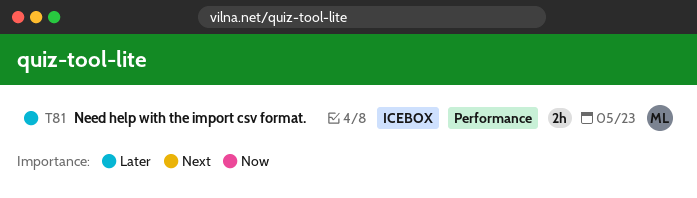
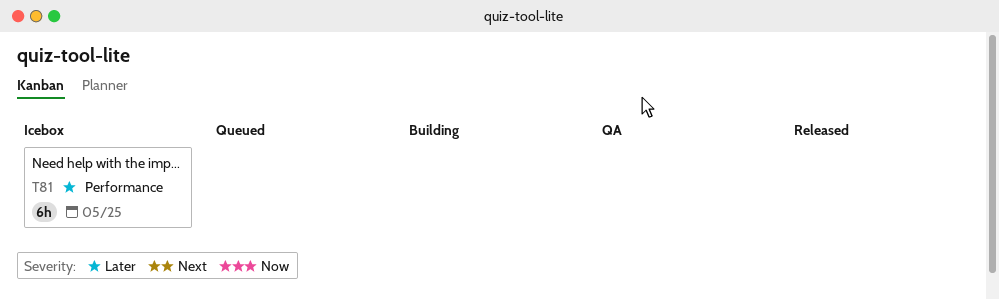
T81, estimate: 2h -> 6h
T81, due: May 23 -> May 25

